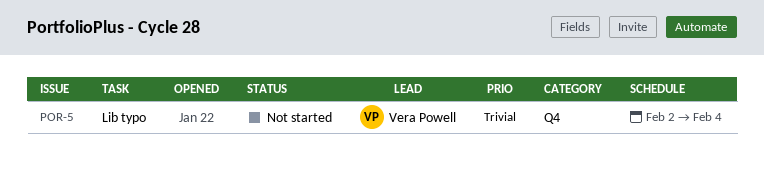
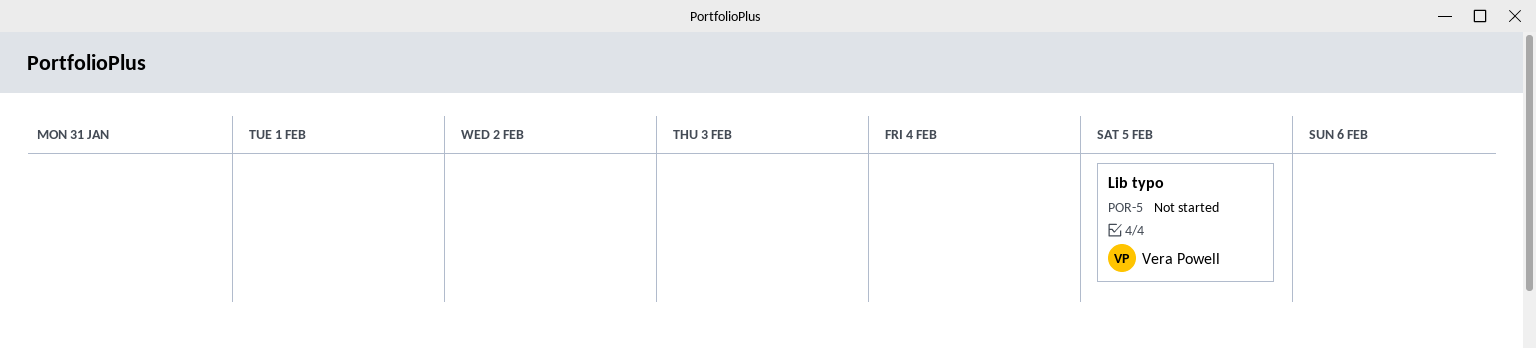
POR-5, due: Feb 4 -> Feb 5

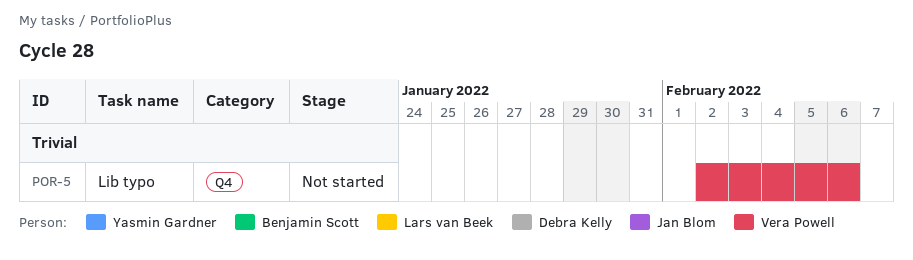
POR-5, due: Feb 5 -> Feb 6

